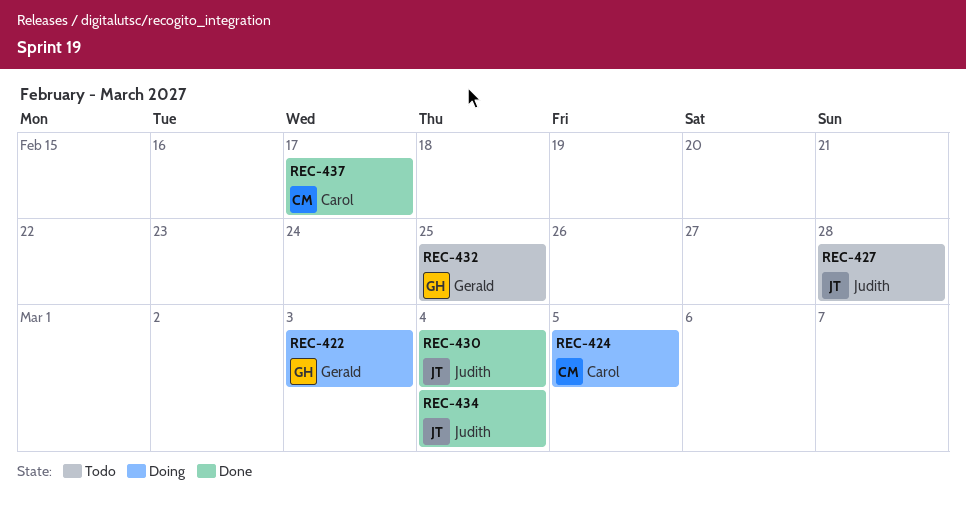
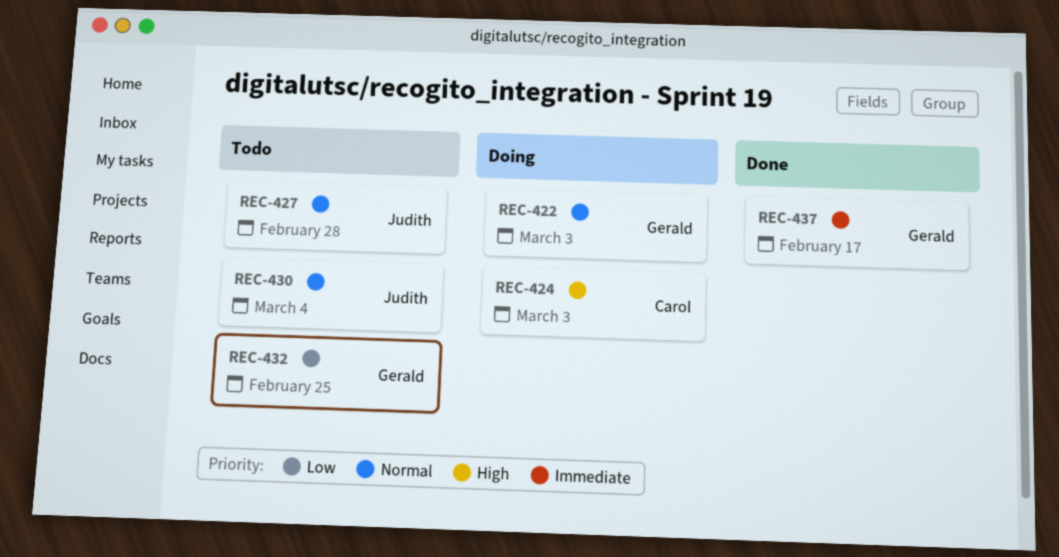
REC-424, due: Mar 5 -> Mar 3
REC-430, status: Done -> Todo
REC-434: present -> none
REC-437, owner: Carol -> Gerald

